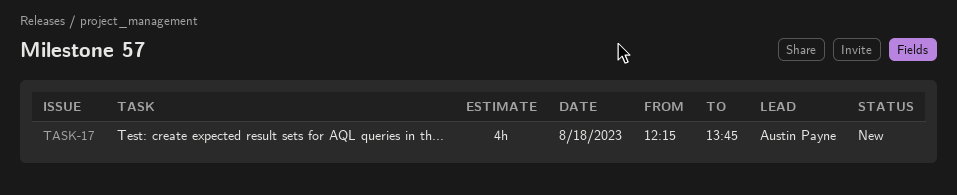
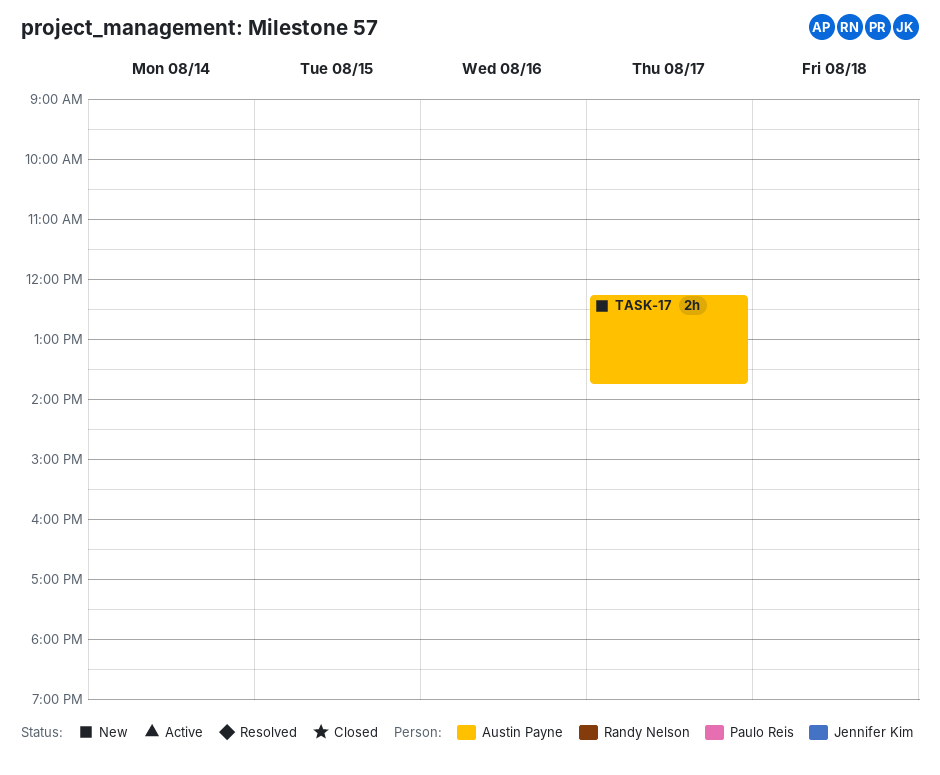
TASK-17, estimate: 4h -> 2h
TASK-17, day: Aug 18 -> Aug 17

